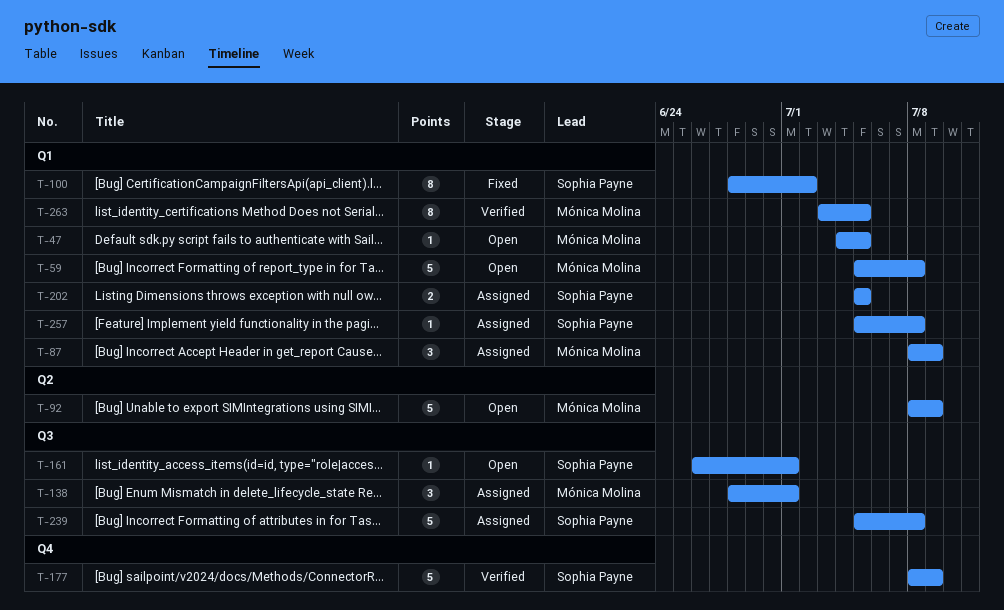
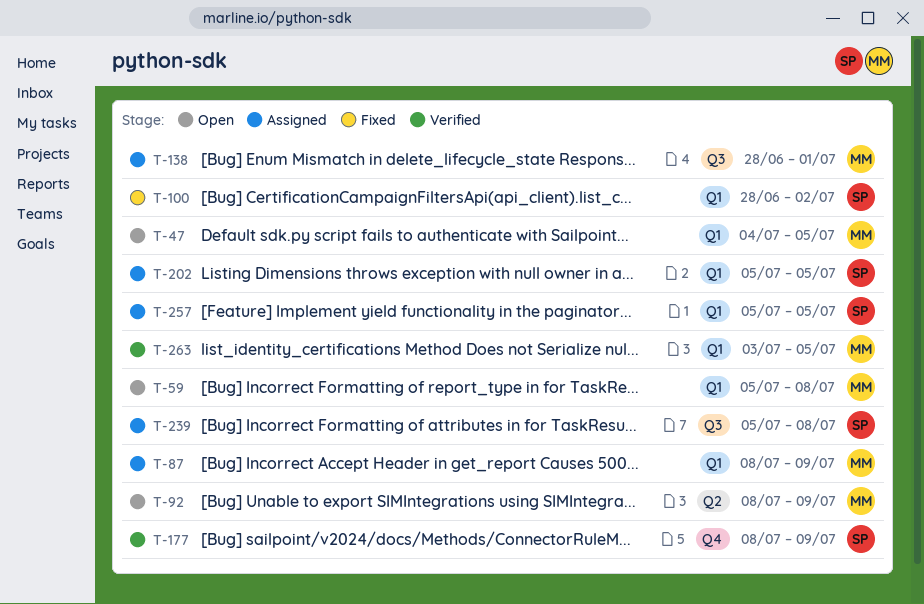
T-161: present -> none
T-257, due: Jul 8 -> Jul 5

